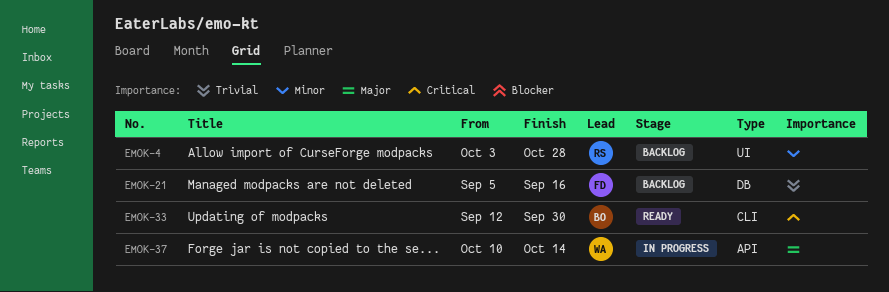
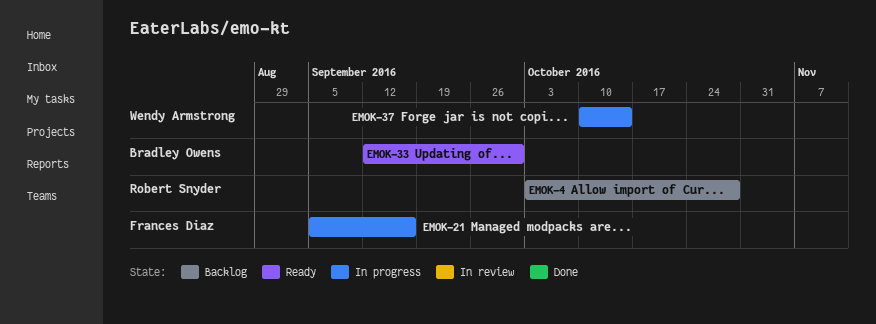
EMOK-21, status: Backlog -> In progress

